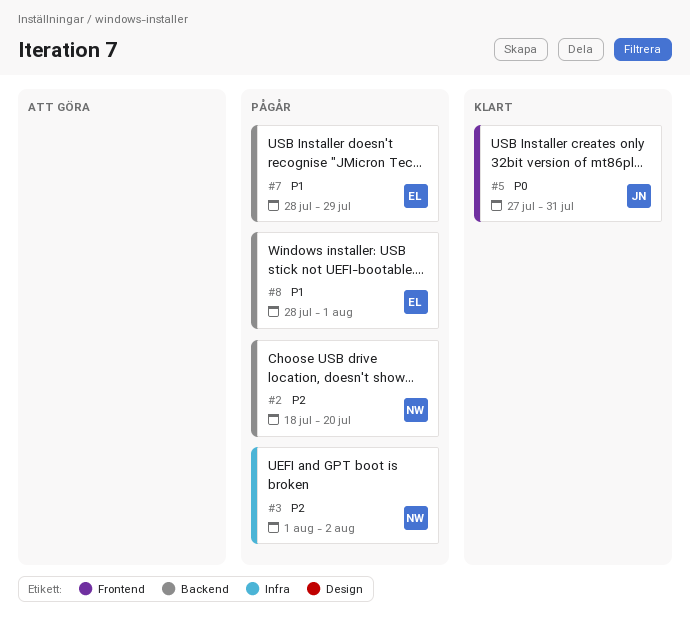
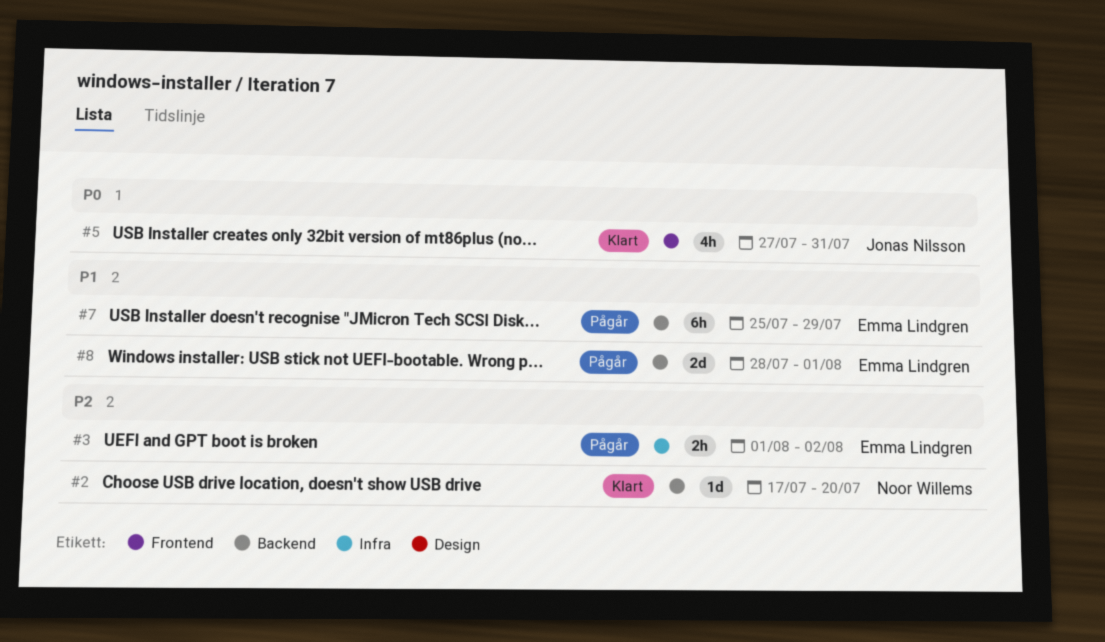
#2, status: Pågår -> Klart
#2, start: Jul 18 -> Jul 17
#3, owner: Noor Willems -> Emma Lindgren
#7, start: Jul 28 -> Jul 25

